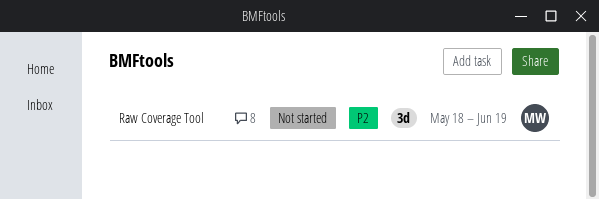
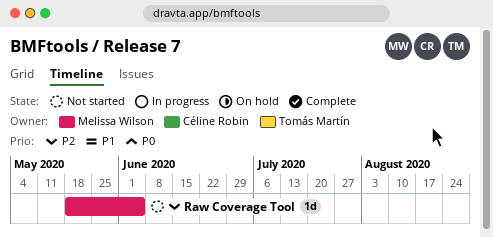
Raw Coverage Tool, estimate: 3d -> 1d
Raw Coverage Tool, due: Jun 19 -> Jun 5

